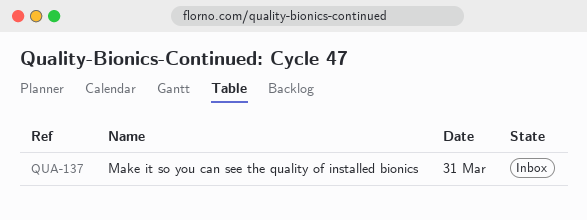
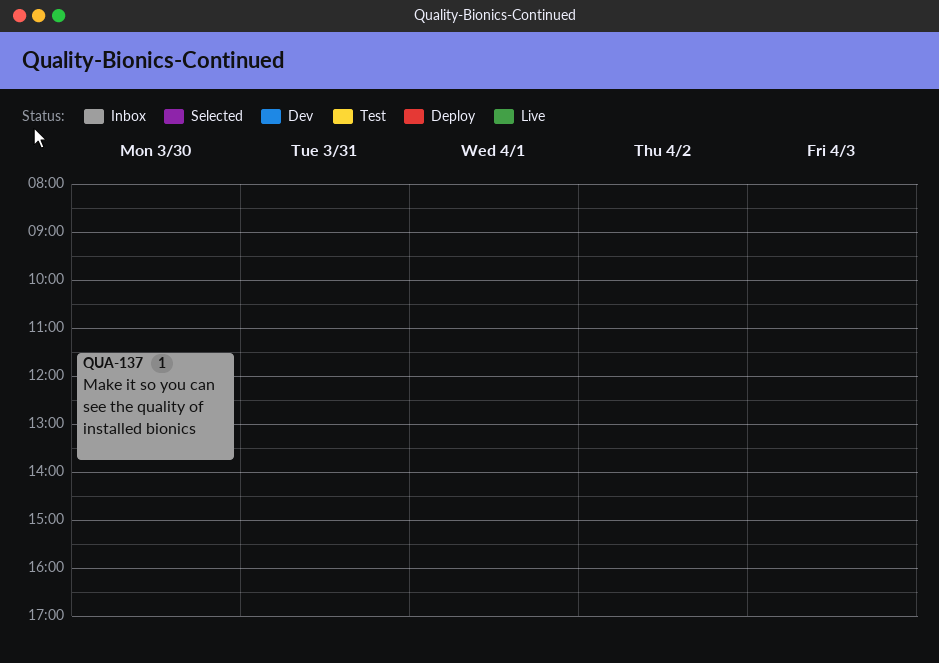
QUA-137, day: Mar 31 -> Mar 30

